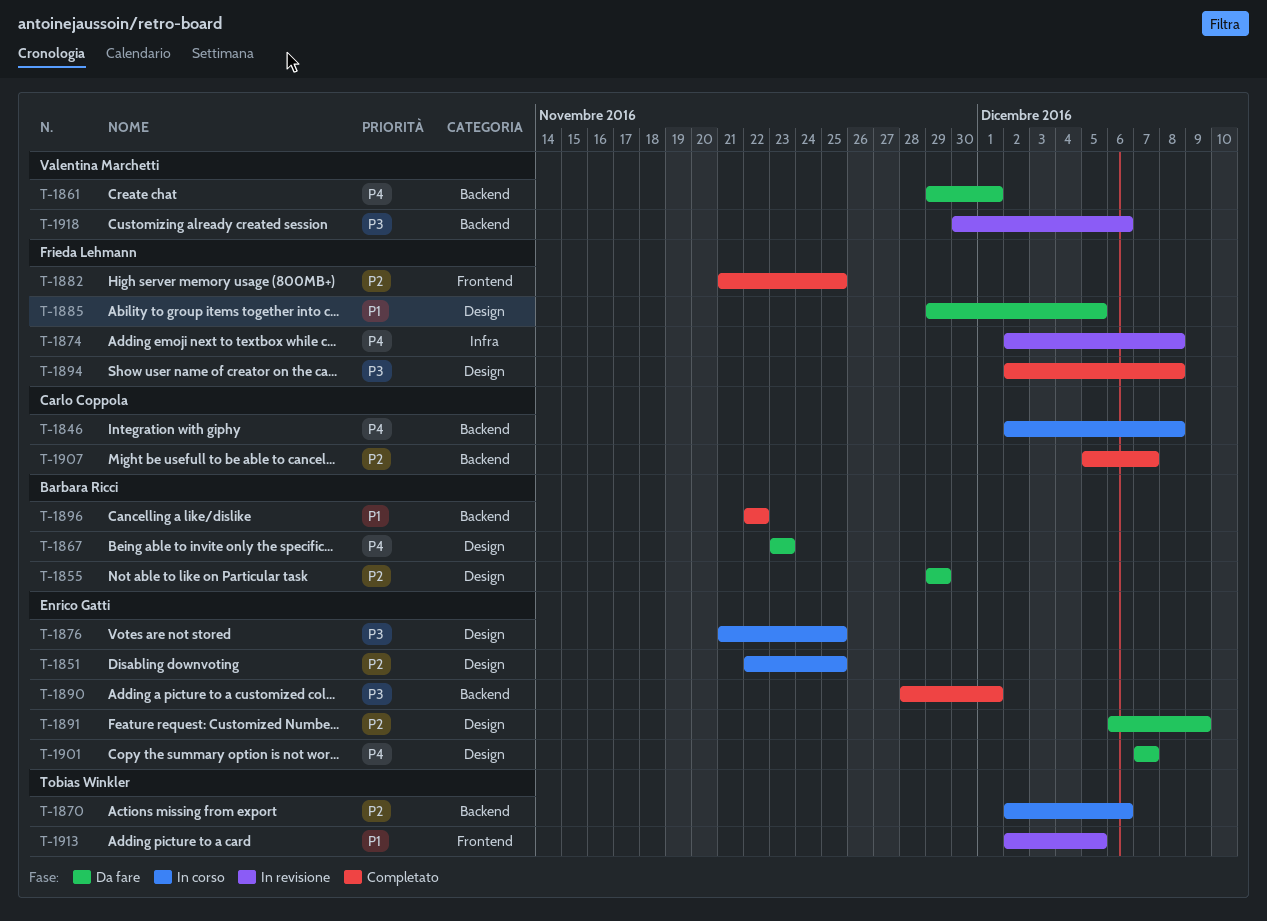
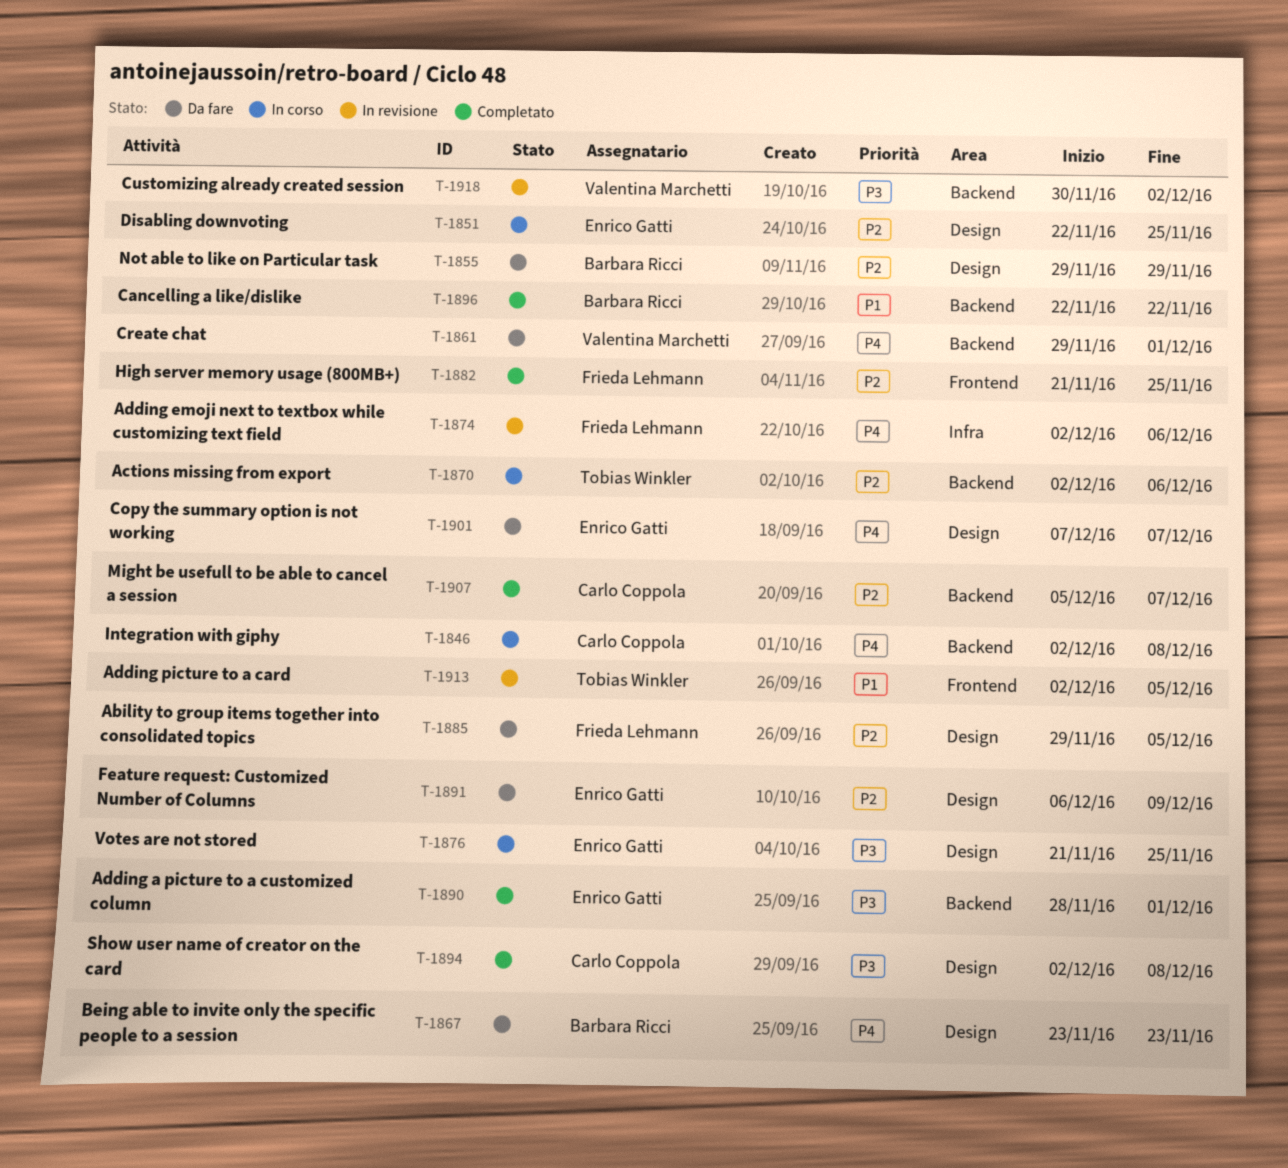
T-1874, due: Dec 8 -> Dec 6
T-1885, priority: P1 -> P2
T-1894, owner: Frieda Lehmann -> Carlo Coppola
T-1918, due: Dec 6 -> Dec 2

